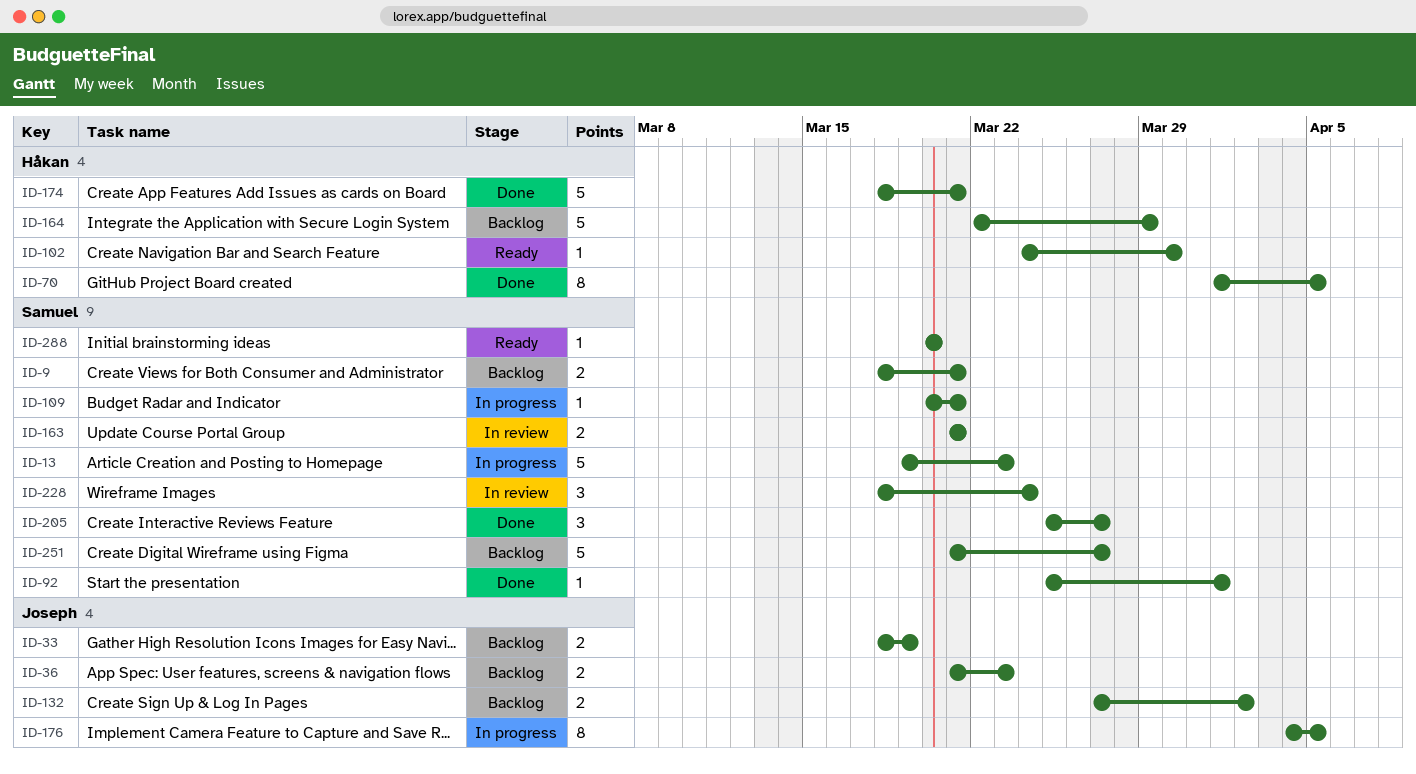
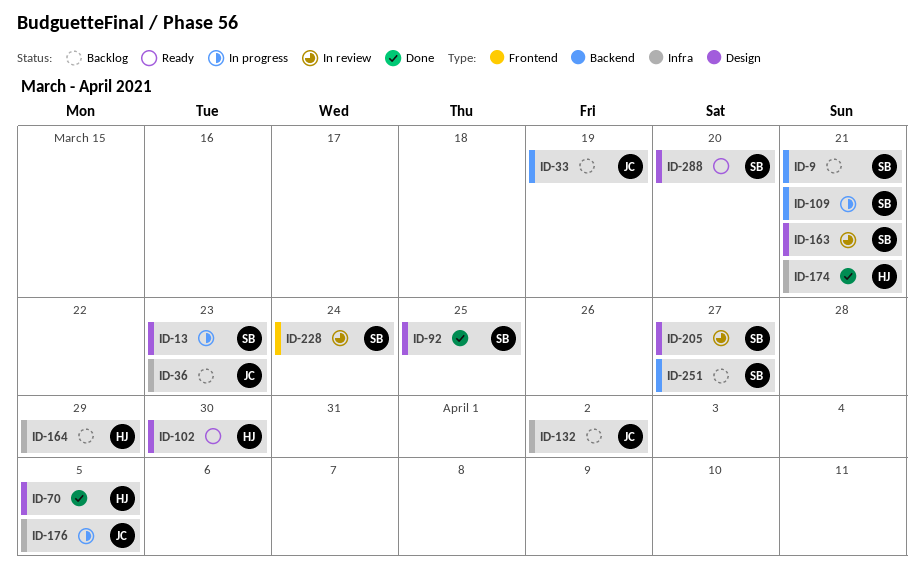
ID-92, due: Apr 1 -> Mar 25
ID-205, status: Done -> In review

